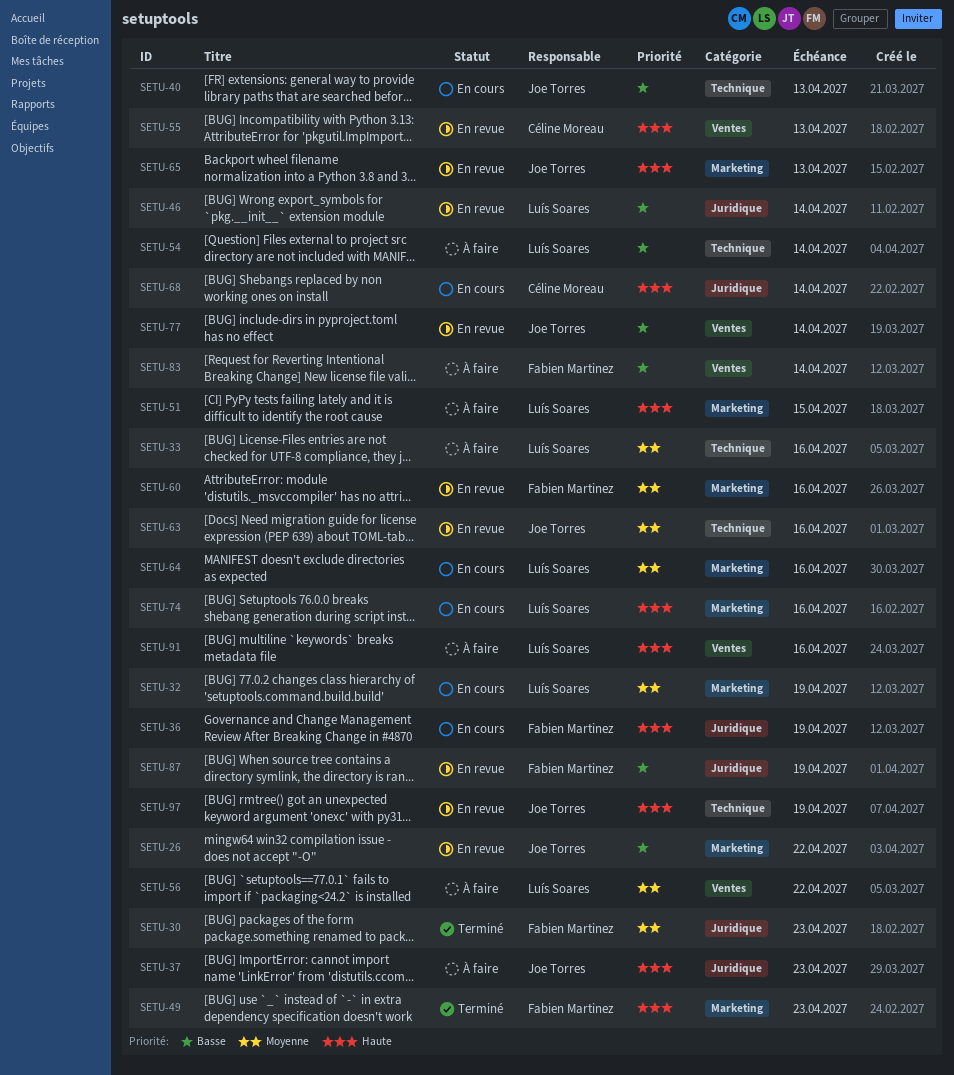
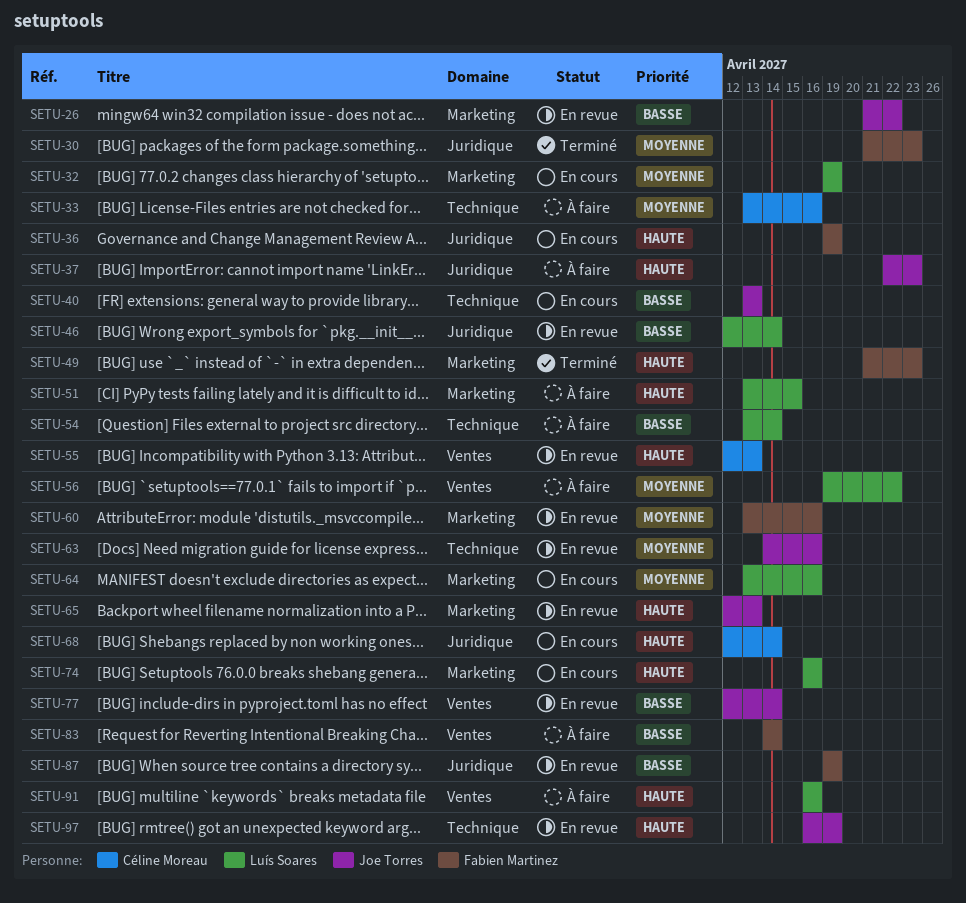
SETU-33, owner: Luís Soares -> Céline Moreau

